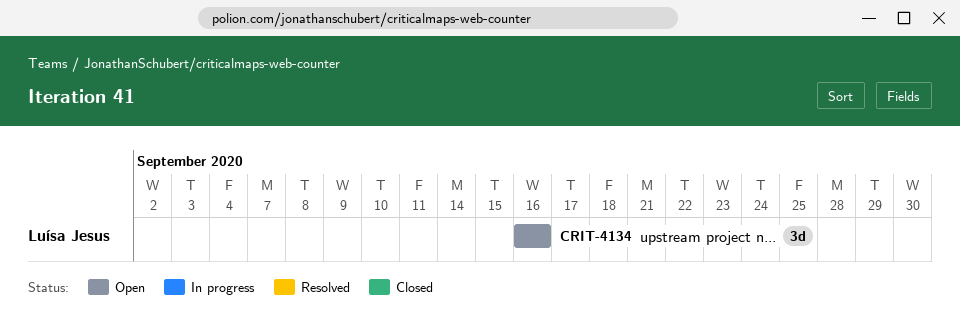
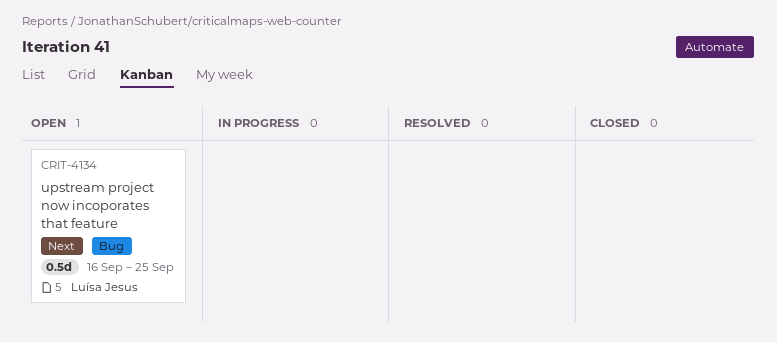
CRIT-4134, estimate: 3d -> 0.5d
CRIT-4134, due: Sep 16 -> Sep 25

